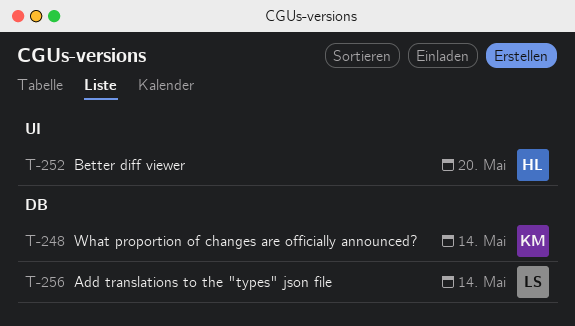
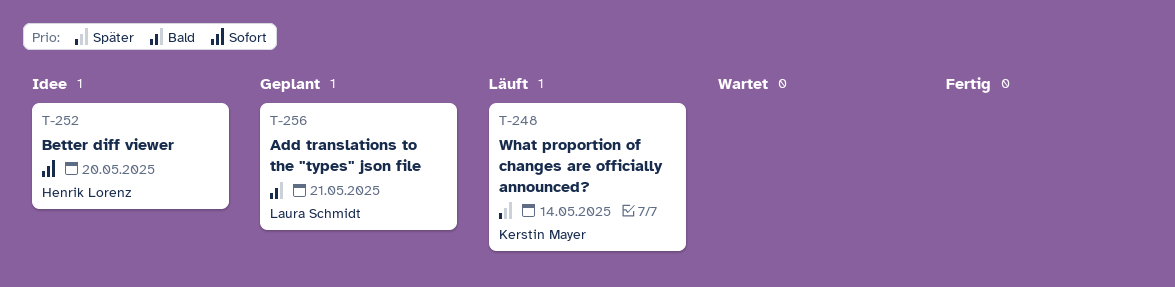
T-256, due: May 14 -> May 21

